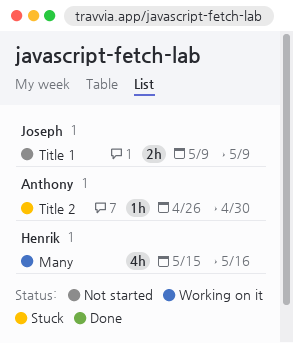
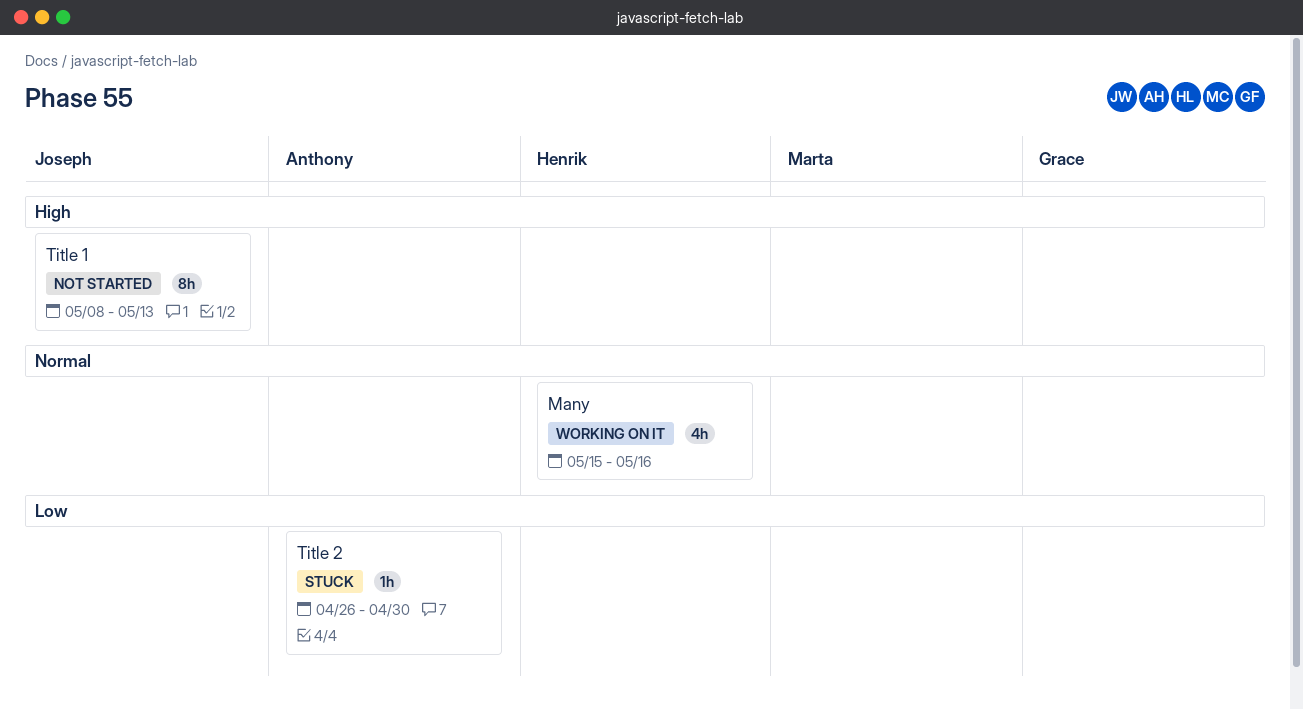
Title 1, estimate: 2h -> 8h
Title 1, start: May 9 -> May 8
Title 1, due: May 9 -> May 13

